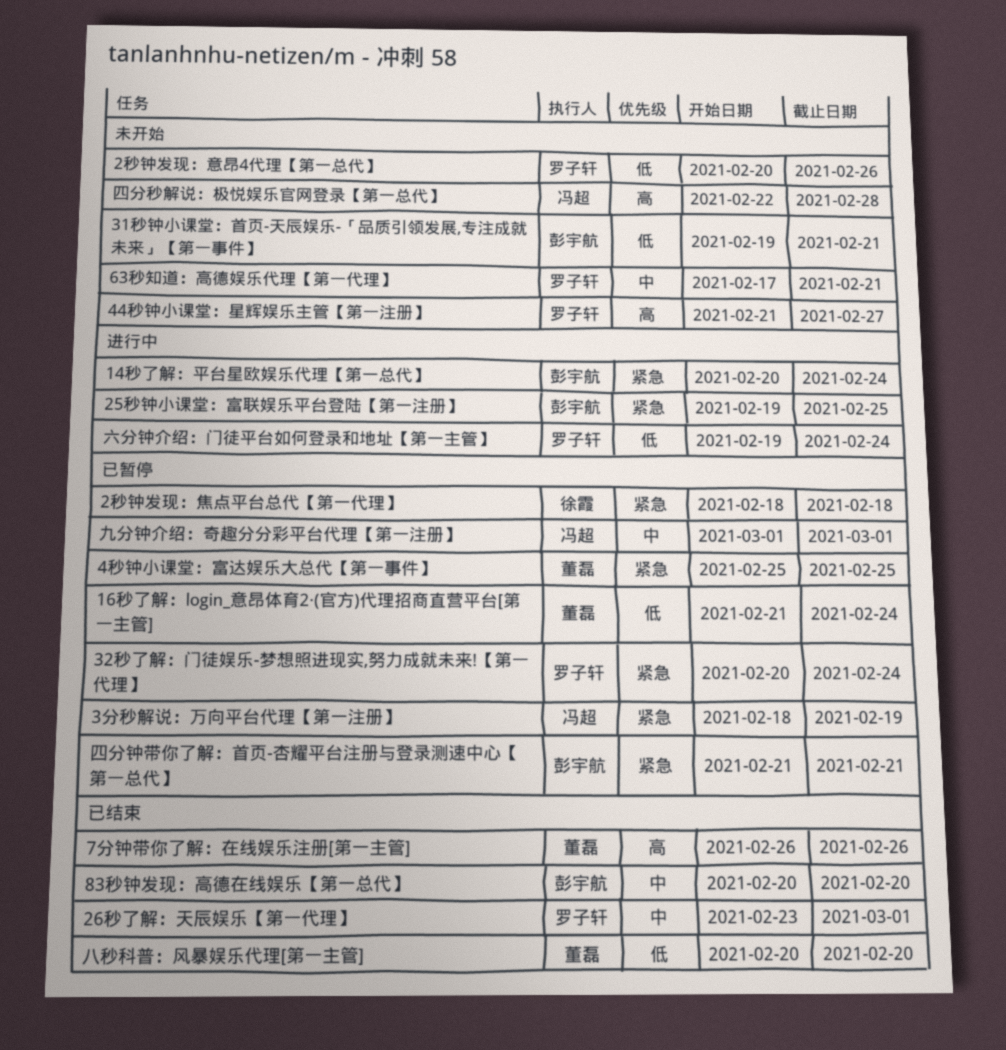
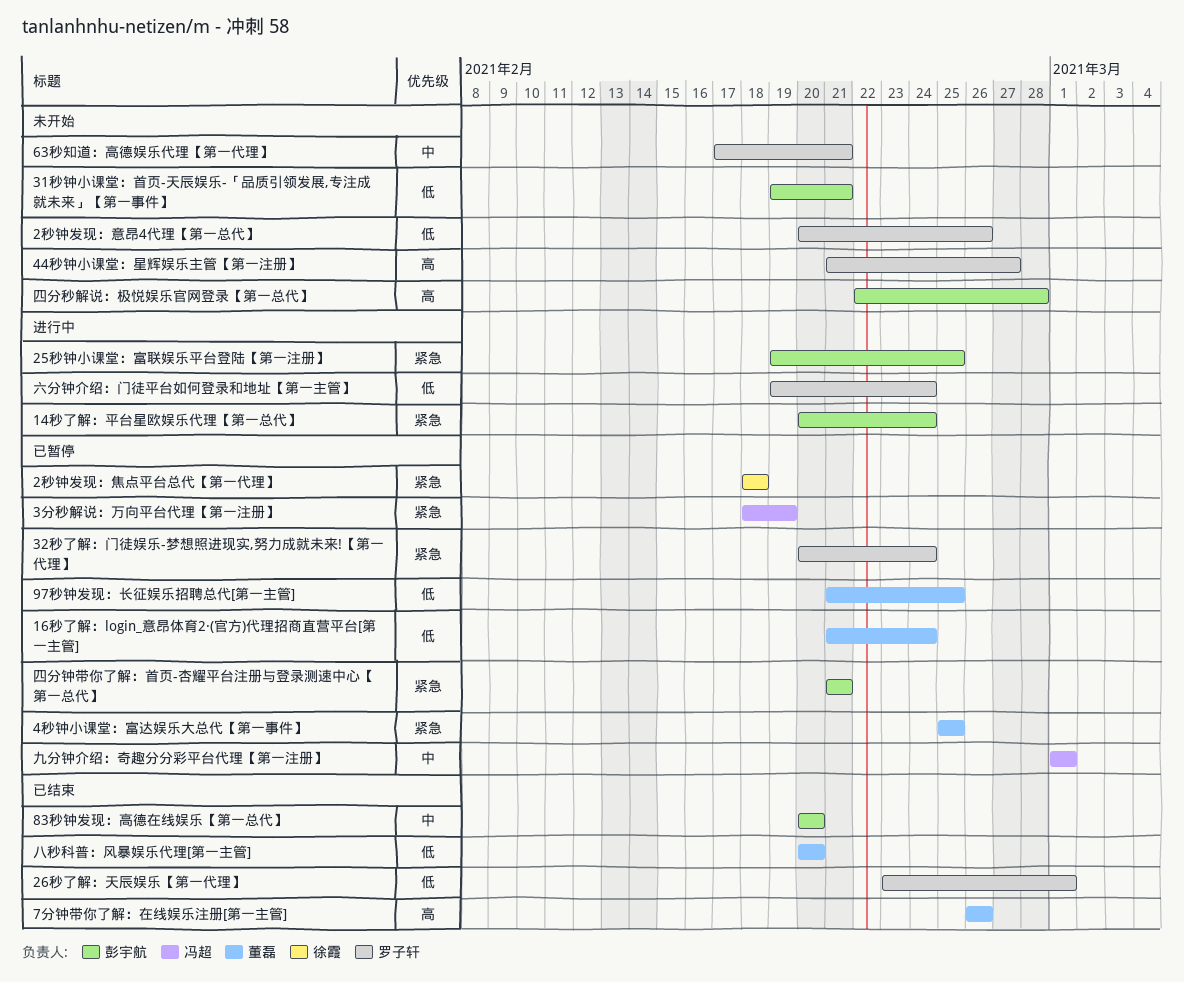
26秒了解：天辰娱乐【第一代理】, priority: 中 -> 低
97秒钟发现：长征娱乐招聘总代[第一主管]: none -> present
四分秒解说：极悦娱乐官网登录【第一总代】, owner: 冯超 -> 彭宇航

